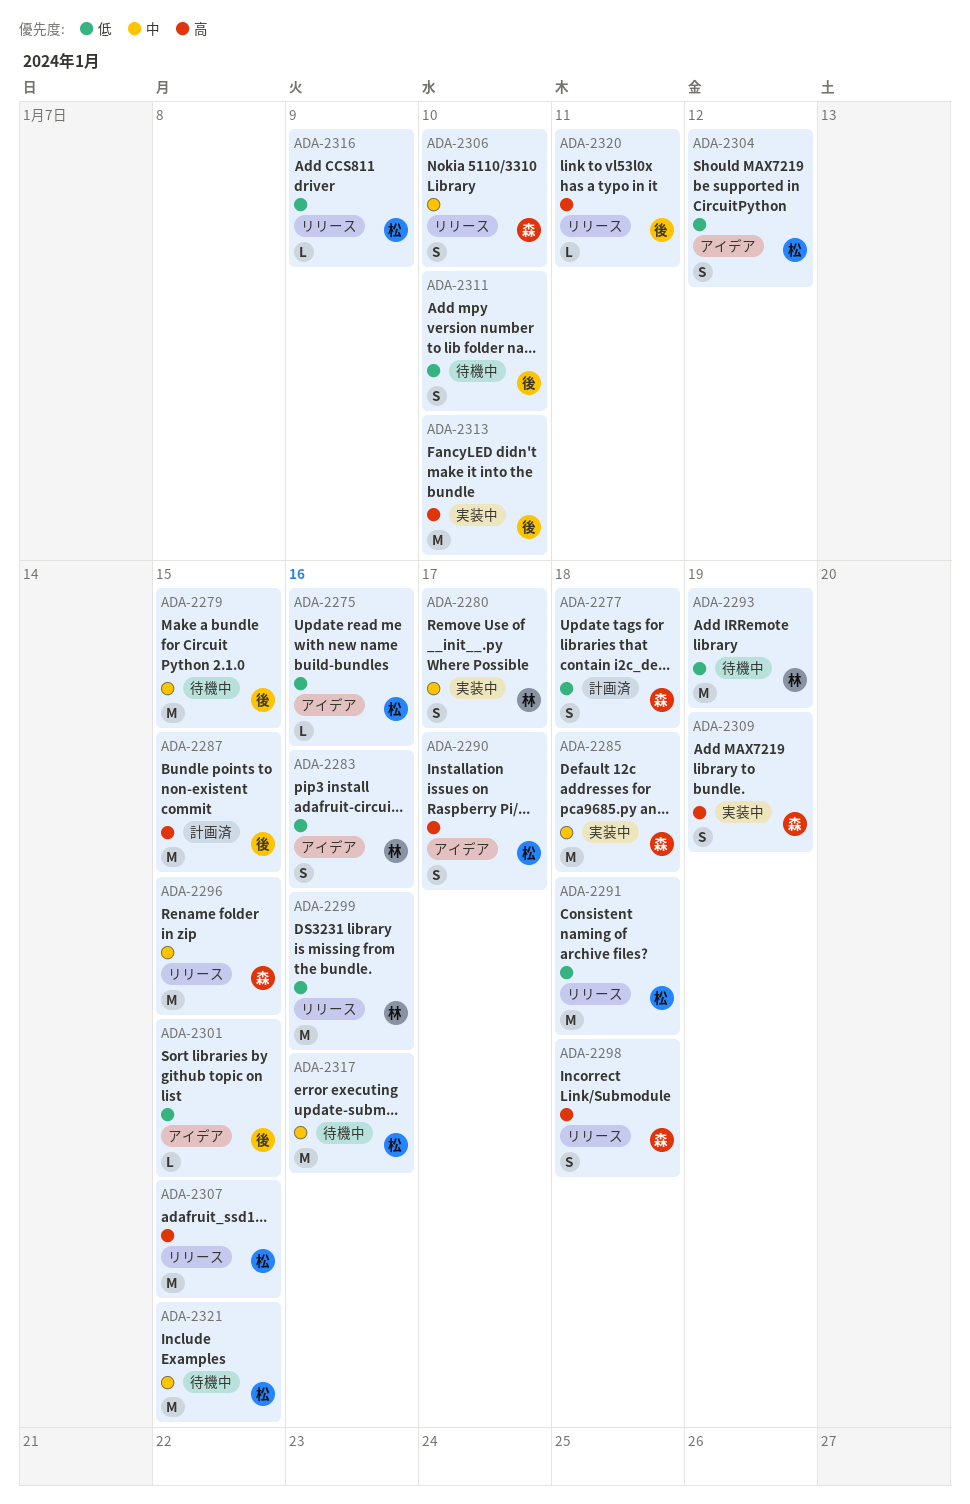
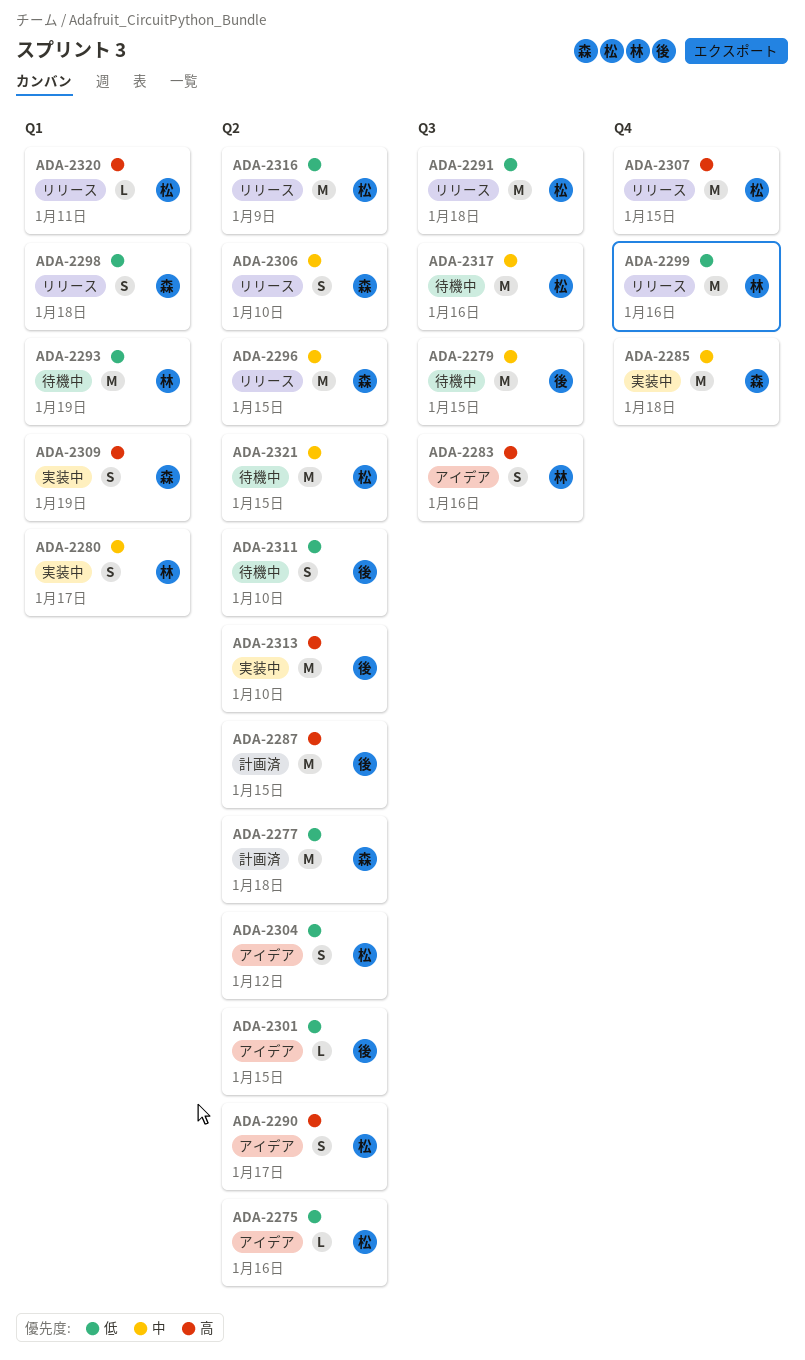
ADA-2277, estimate: S -> M
ADA-2283, priority: 低 -> 高
ADA-2298, priority: 高 -> 低
ADA-2316, estimate: L -> M
ADA-2320, owner: 後 -> 松

